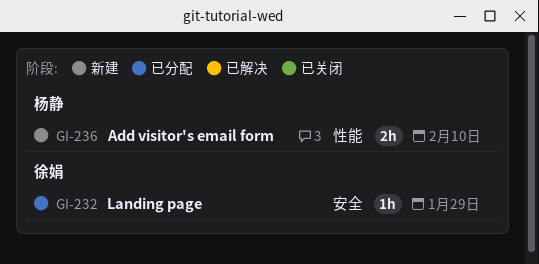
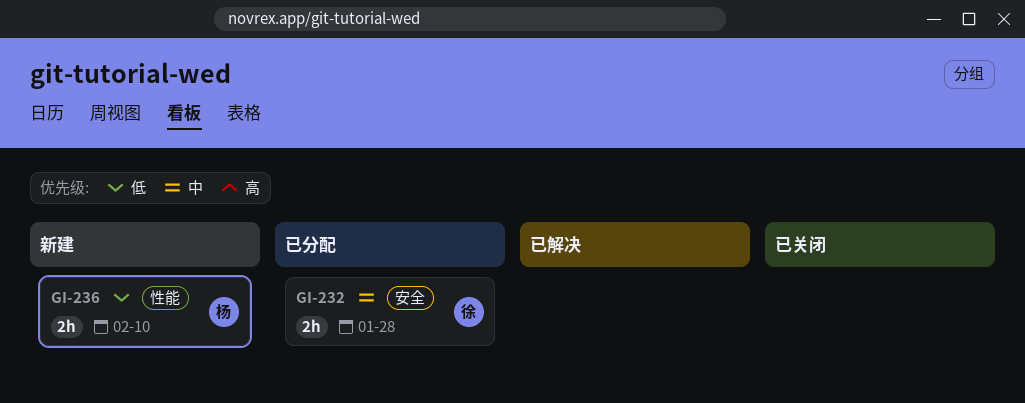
GI-232, estimate: 1h -> 2h
GI-232, due: Jan 29 -> Jan 28

